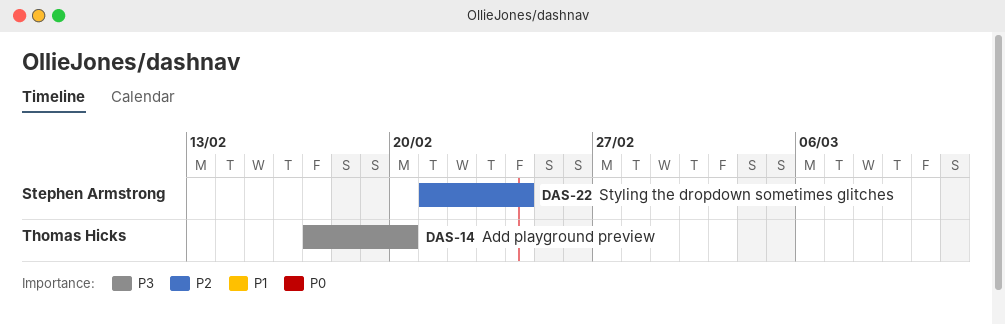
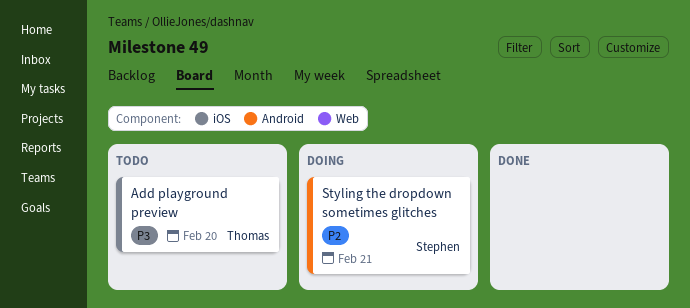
Styling the dropdown sometimes glitches, due: Feb 24 -> Feb 21

